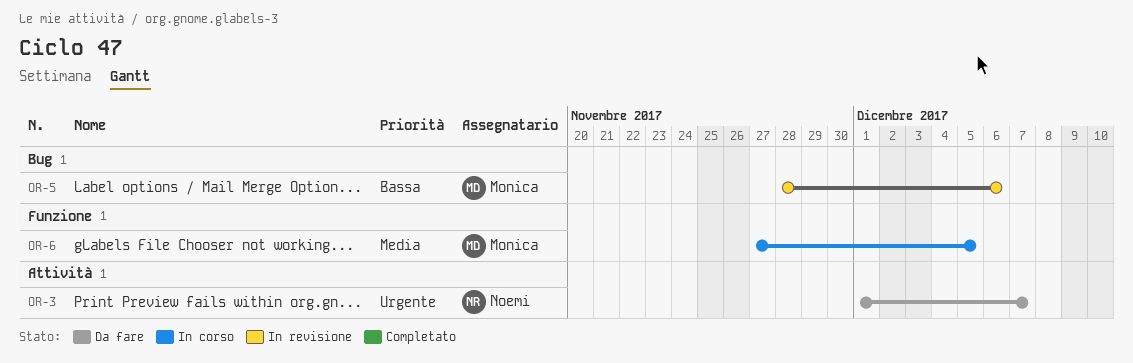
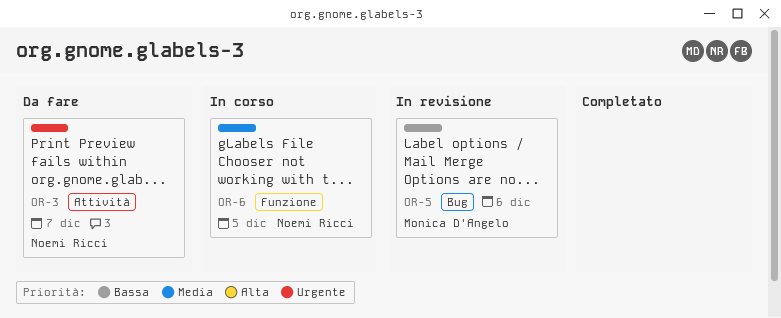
OR-6, owner: Monica D'Angelo -> Noemi Ricci

